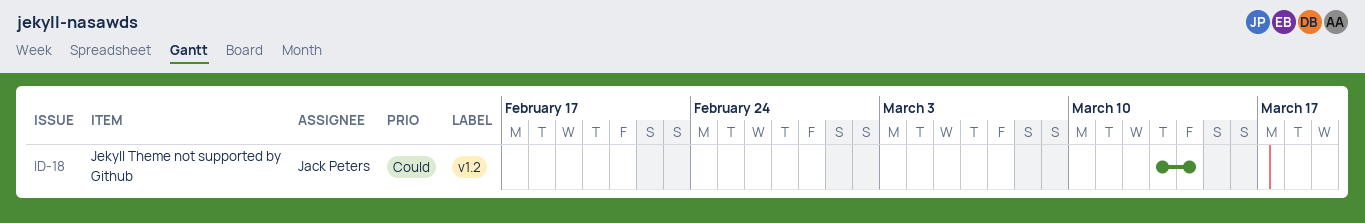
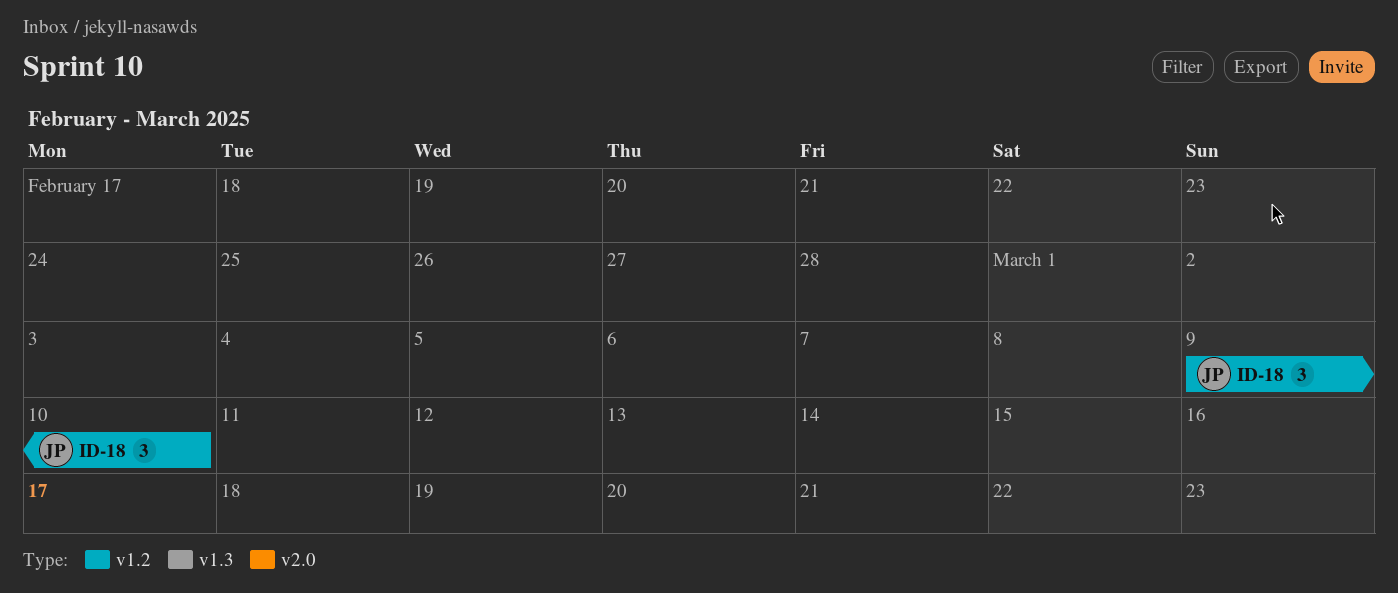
ID-18, start: Mar 13 -> Mar 9
ID-18, due: Mar 14 -> Mar 10

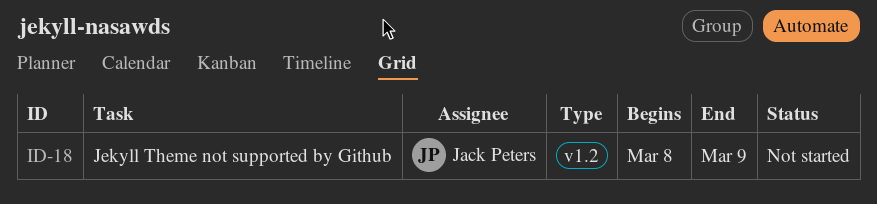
ID-18, start: Mar 9 -> Mar 8
ID-18, due: Mar 10 -> Mar 9

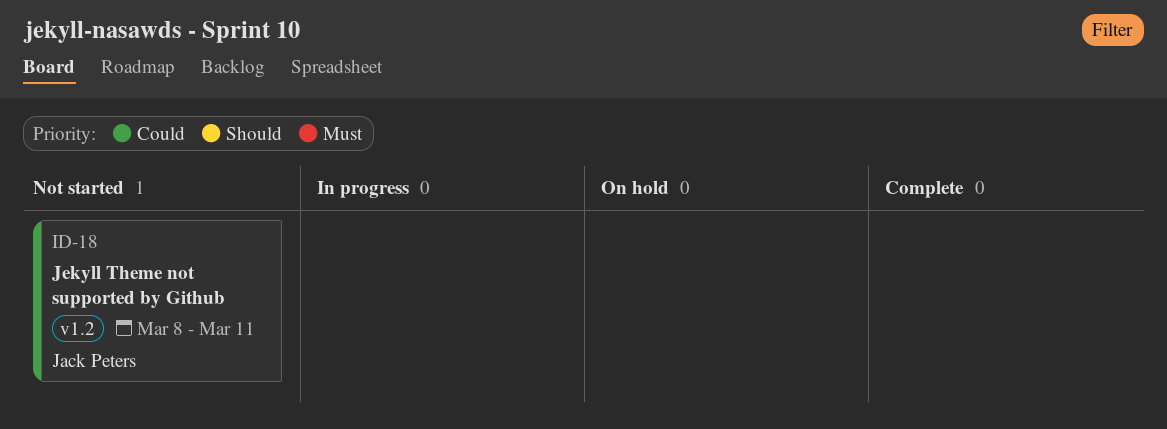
ID-18, due: Mar 9 -> Mar 11

